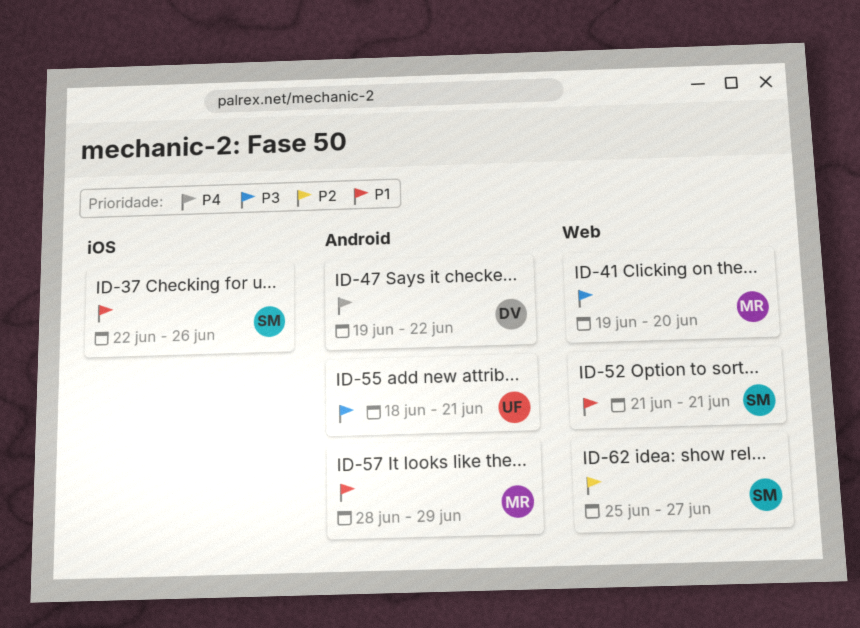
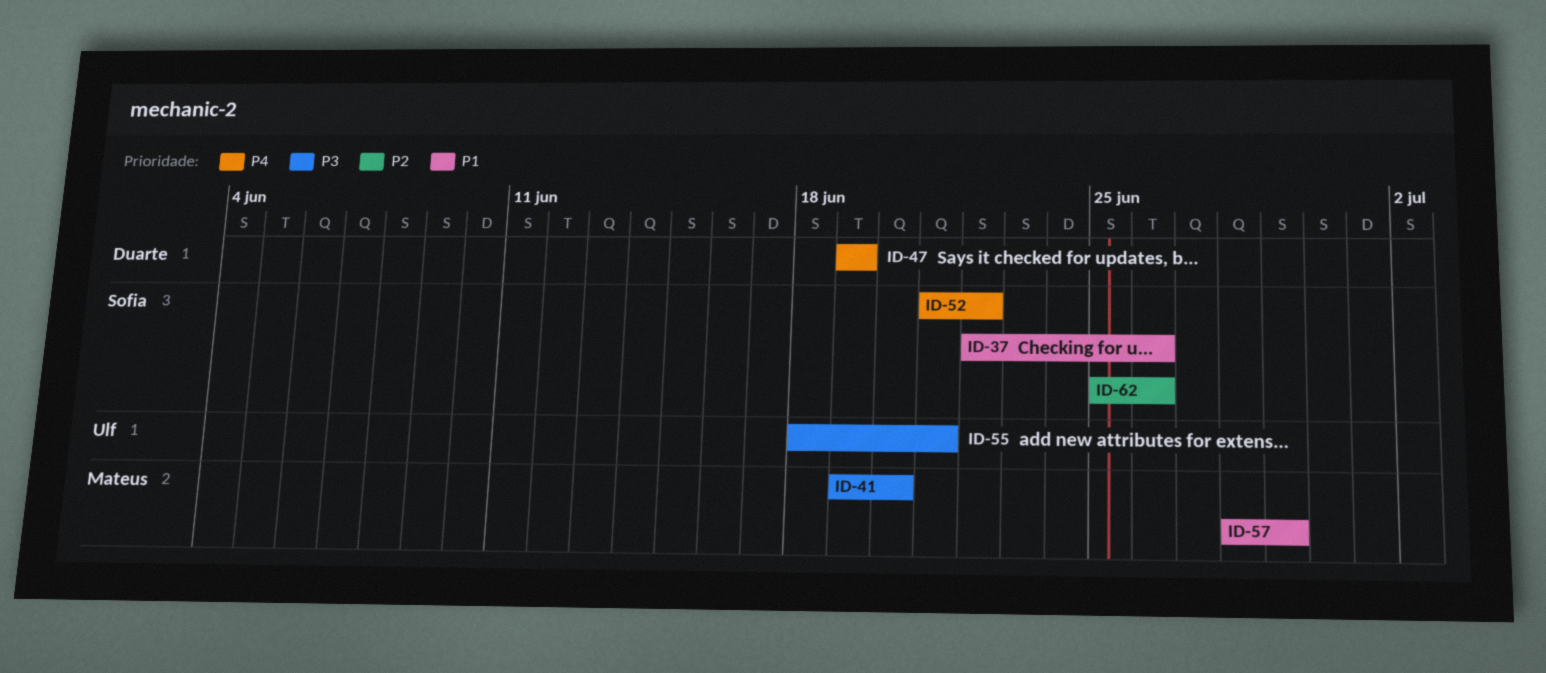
ID-47, due: Jun 22 -> Jun 19
ID-52, priority: P1 -> P4
ID-52, due: Jun 21 -> Jun 22
ID-62, due: Jun 27 -> Jun 26

